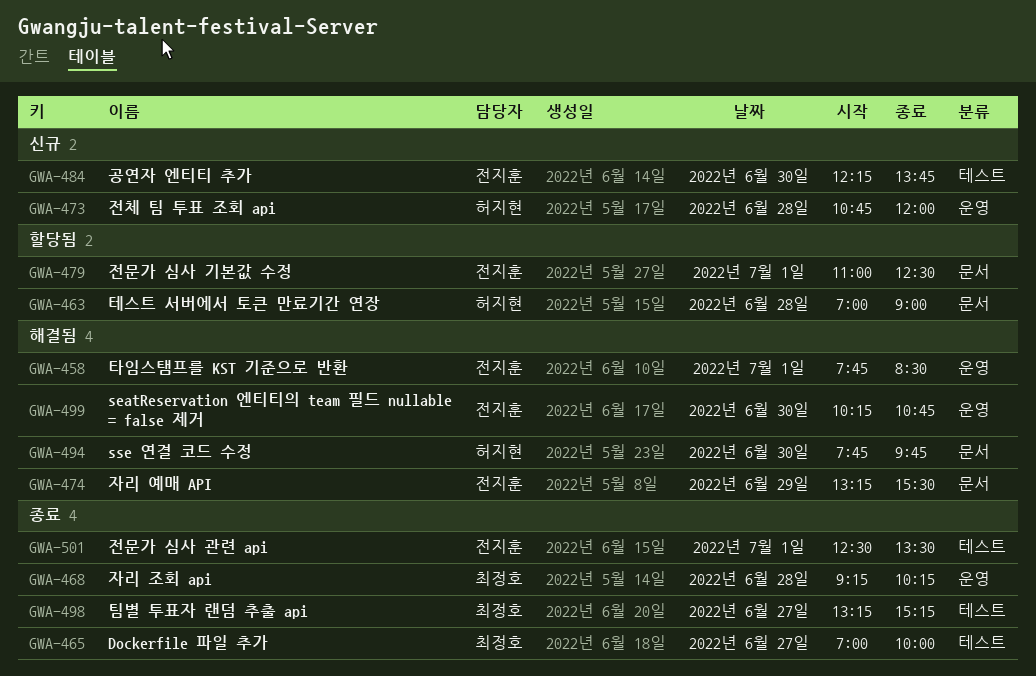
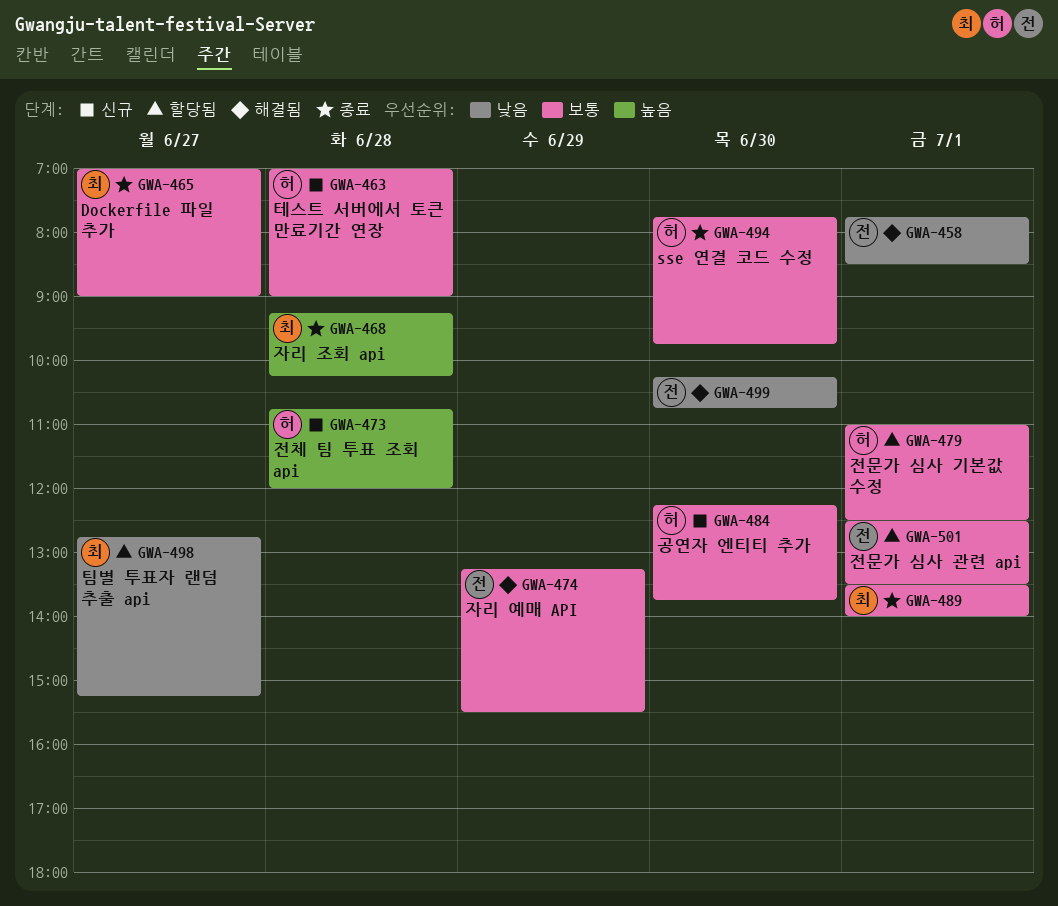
GWA-463, status: 할당됨 -> 신규
GWA-465, ends: 10:00 -> 09:00
GWA-479, owner: 전지훈 -> 허지현
GWA-484, owner: 전지훈 -> 허지현
GWA-489: none -> present
GWA-494, status: 해결됨 -> 종료
GWA-498, status: 종료 -> 할당됨
GWA-498, begins: 13:15 -> 12:45
GWA-501, status: 종료 -> 할당됨

